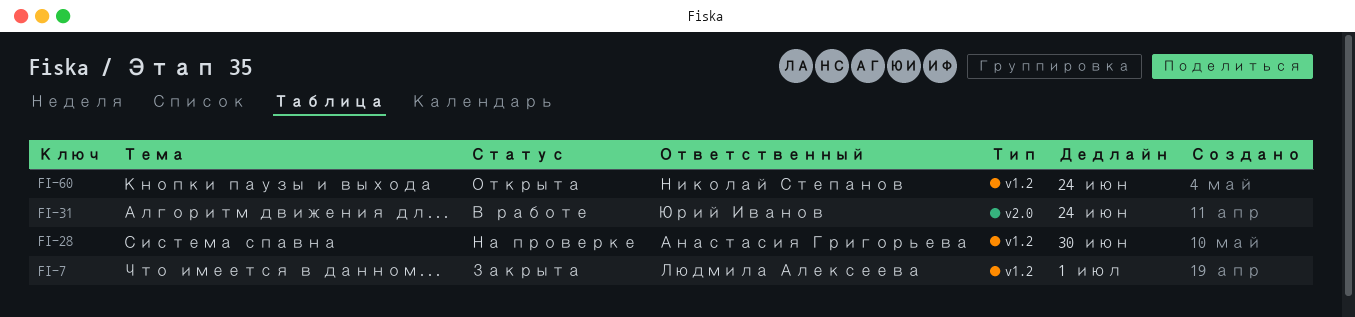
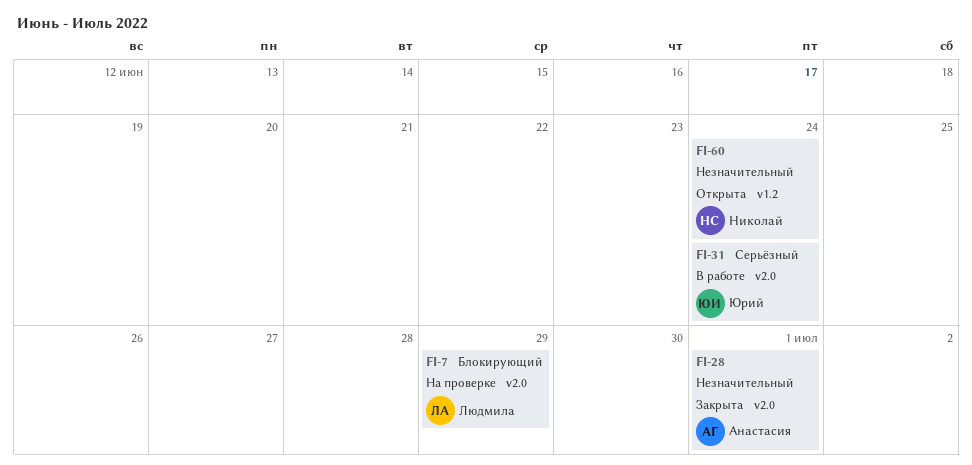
FI-7, status: Закрыта -> На проверке
FI-7, label: v1.2 -> v2.0
FI-7, due: Jul 1 -> Jun 29
FI-28, status: На проверке -> Закрыта
FI-28, label: v1.2 -> v2.0
FI-28, due: Jun 30 -> Jul 1

